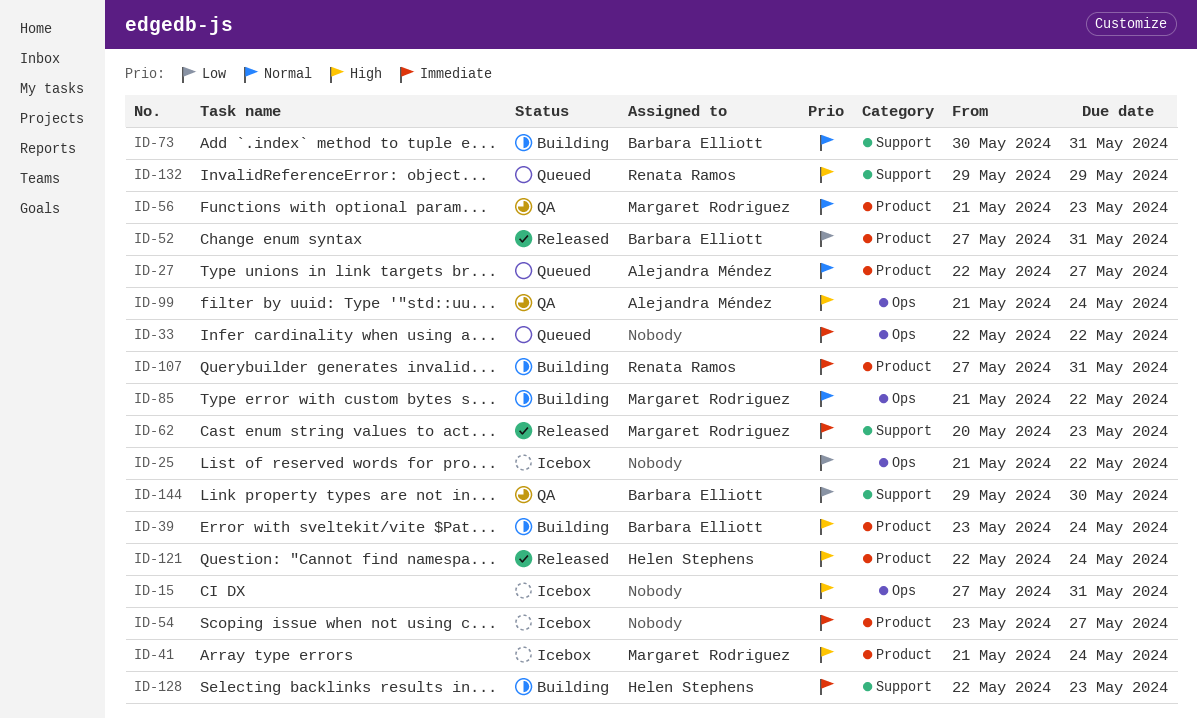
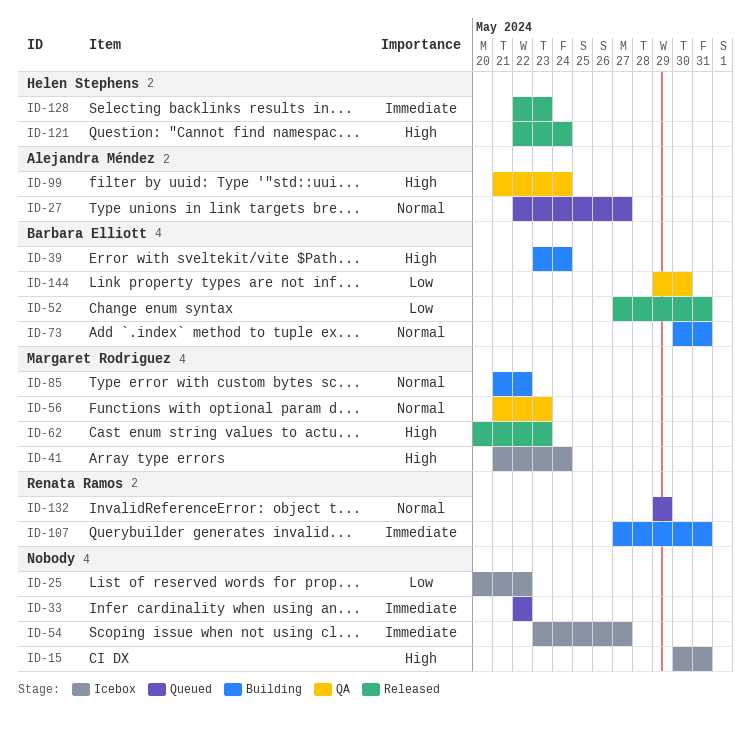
ID-15, start: May 27 -> May 30
ID-25, start: May 21 -> May 20
ID-62, priority: Immediate -> High
ID-128, status: Building -> Released
ID-132, priority: High -> Normal

